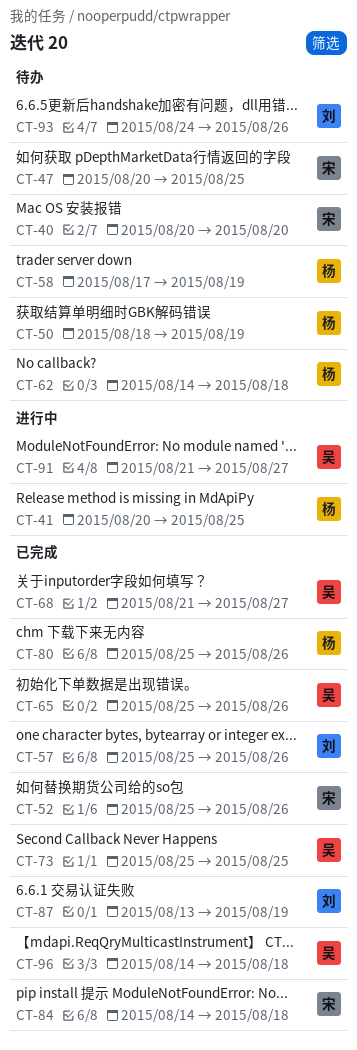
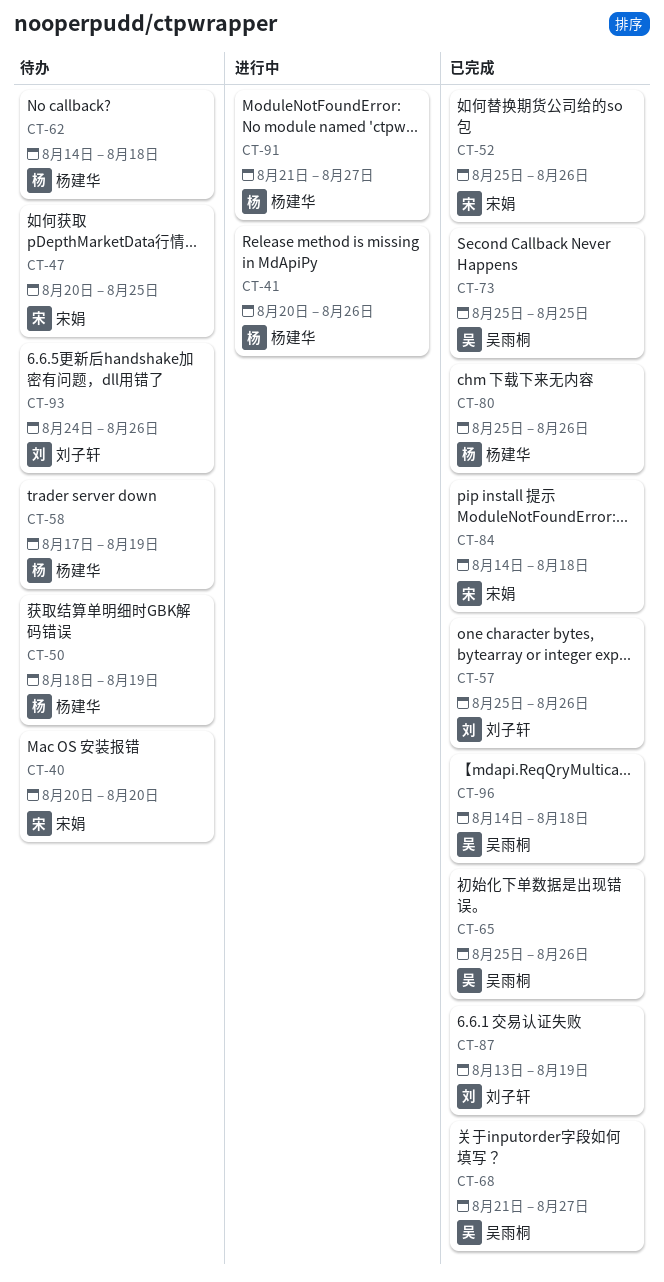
CT-41, due: Aug 25 -> Aug 26
CT-91, owner: 吴雨桐 -> 杨建华

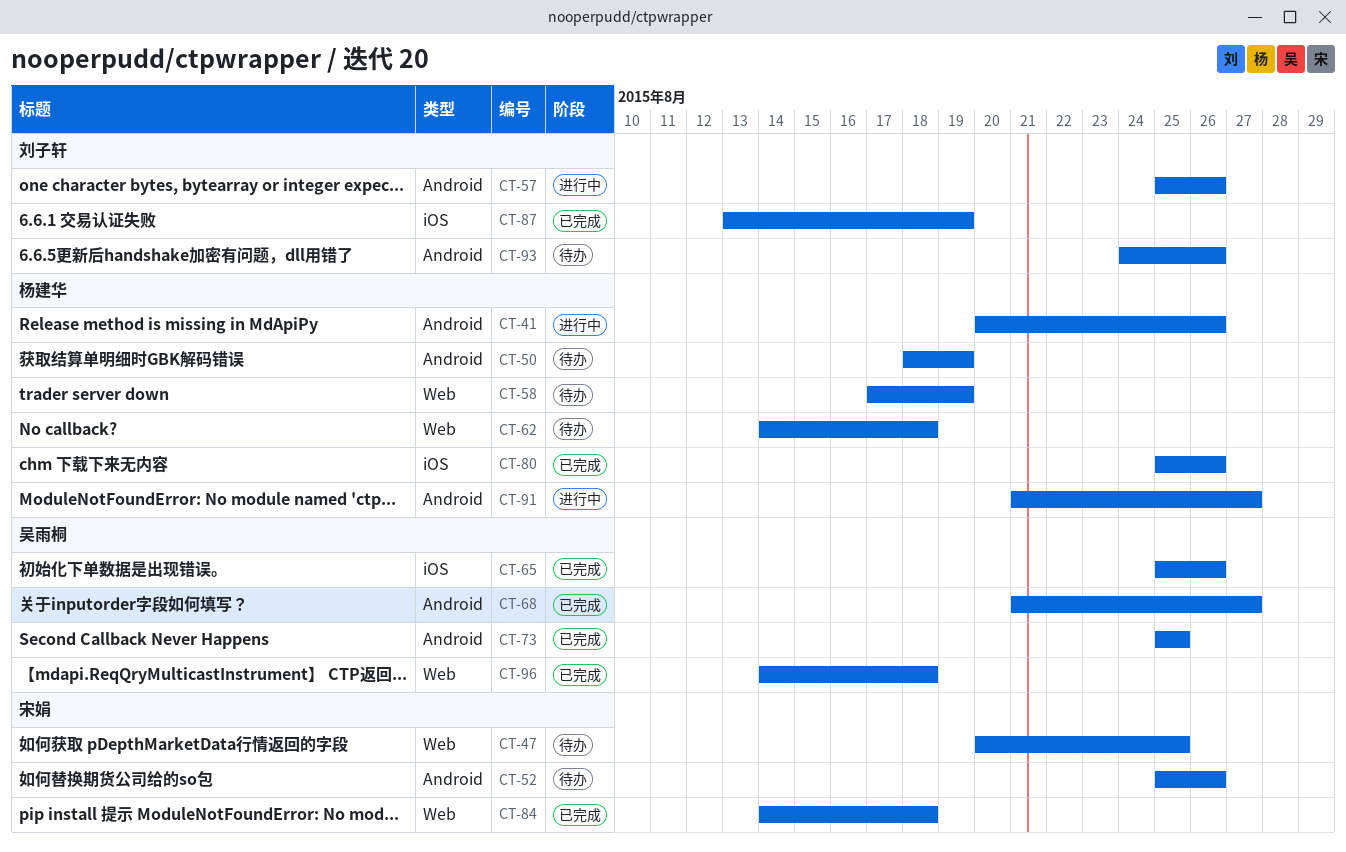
CT-40: present -> none
CT-52, status: 已完成 -> 待办
CT-57, status: 已完成 -> 进行中

